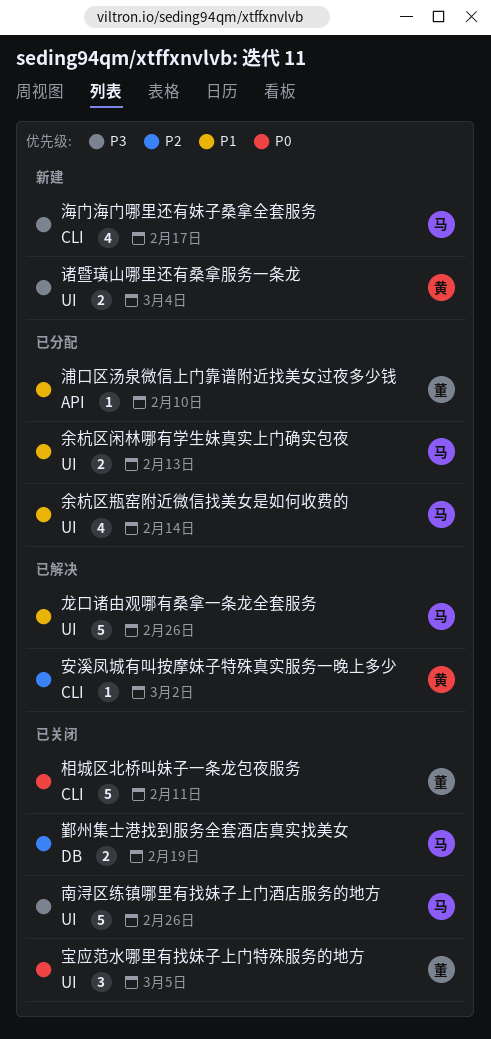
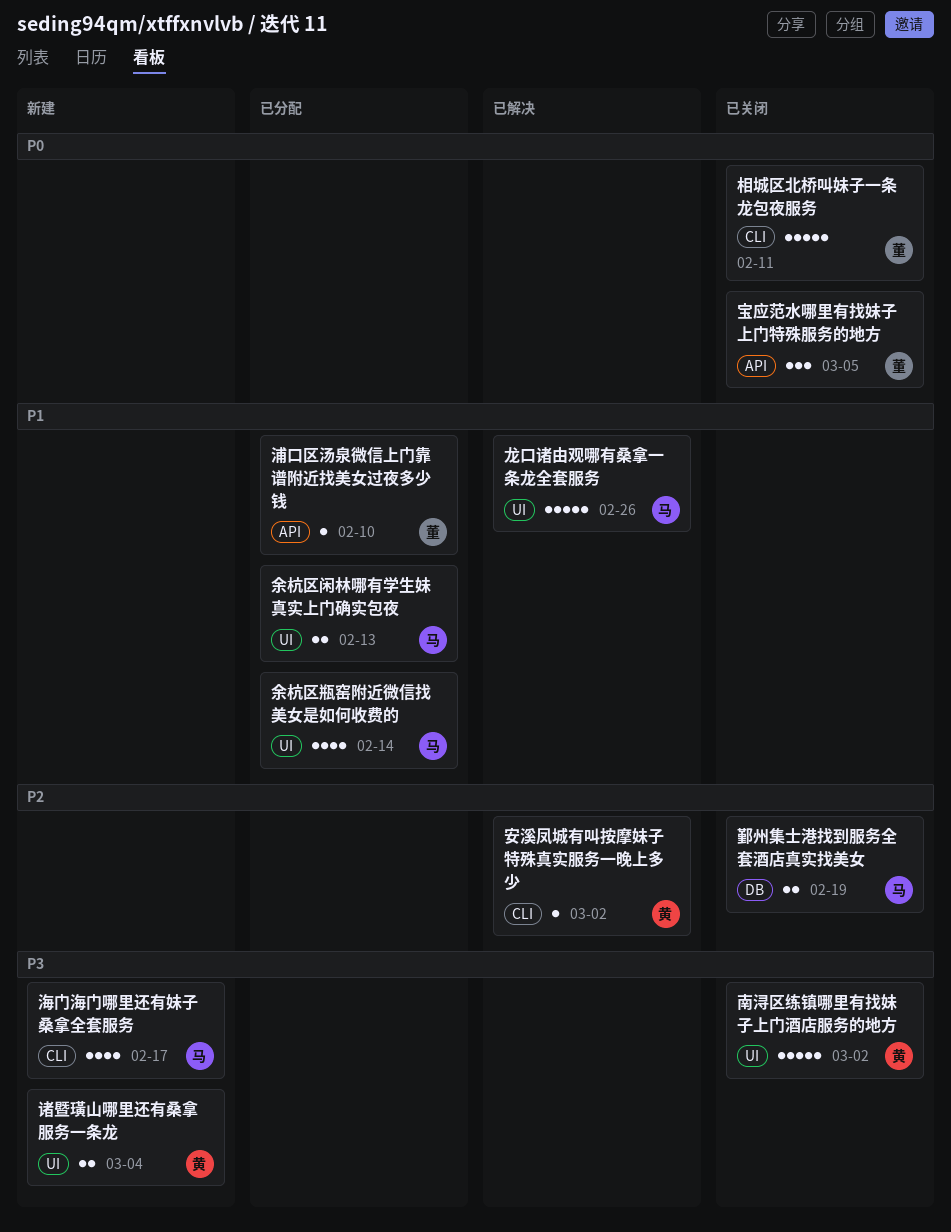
南浔区练镇哪里有找妹子上门酒店服务的地方, owner: 马 -> 黄
南浔区练镇哪里有找妹子上门酒店服务的地方, due: Feb 26 -> Mar 2
宝应范水哪里有找妹子上门特殊服务的地方, label: UI -> API

